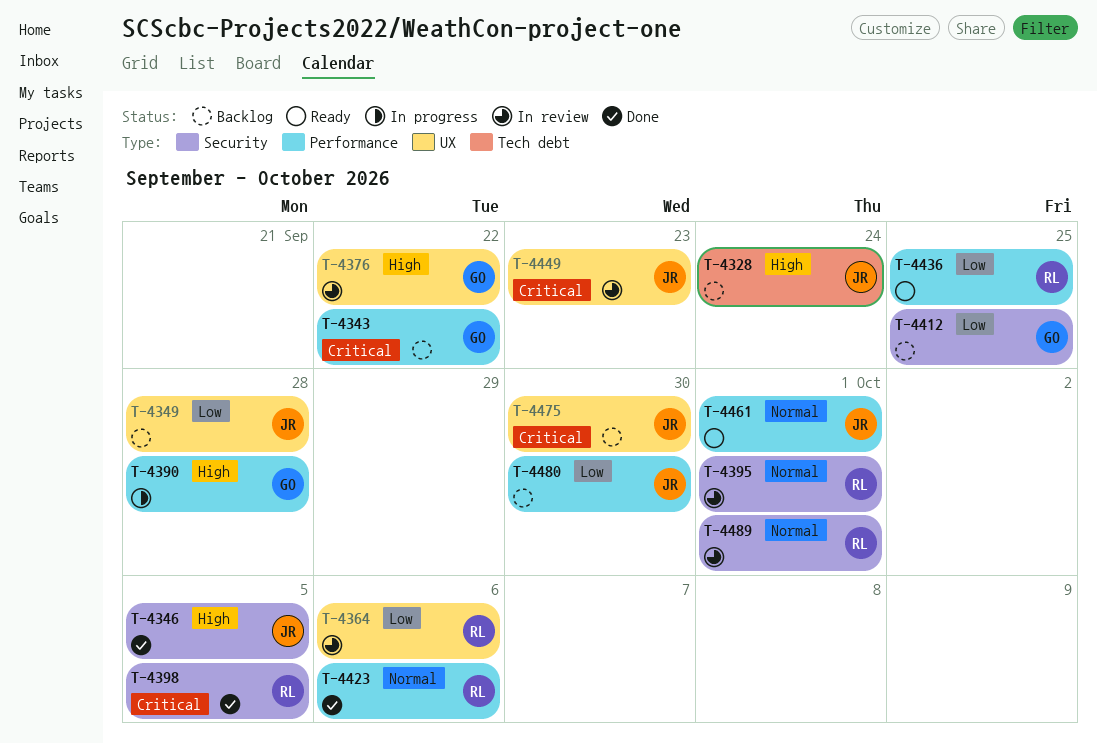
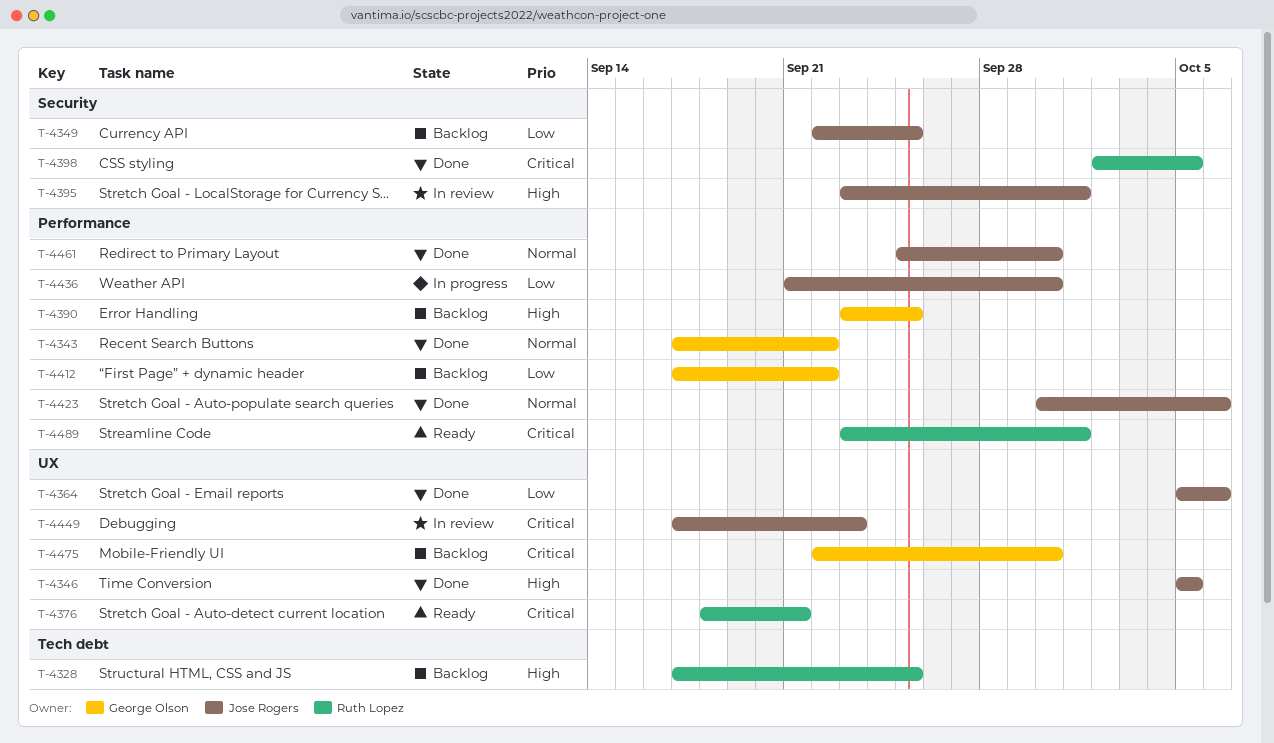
T-4328, owner: Jose Rogers -> Ruth Lopez
T-4328, due: Sep 24 -> Sep 25
T-4343, status: Backlog -> Done
T-4343, priority: Critical -> Normal
T-4346, label: Security -> UX
T-4349, label: UX -> Security
T-4349, due: Sep 28 -> Sep 25
T-4364, status: In review -> Done
T-4364, owner: Ruth Lopez -> Jose Rogers
T-4376, status: In review -> Ready
T-4376, owner: George Olson -> Ruth Lopez
T-4376, priority: High -> Critical
T-4376, due: Sep 22 -> Sep 21
T-4390, status: In progress -> Backlog
T-4390, due: Sep 28 -> Sep 25
T-4395, owner: Ruth Lopez -> Jose Rogers
T-4395, priority: Normal -> High
T-4412, label: Security -> Performance
T-4412, due: Sep 25 -> Sep 22
T-4423, owner: Ruth Lopez -> Jose Rogers
T-4436, status: Ready -> In progress
T-4436, owner: Ruth Lopez -> Jose Rogers
T-4436, due: Sep 25 -> Sep 30
T-4461, status: Ready -> Done
T-4461, due: Oct 1 -> Sep 30
T-4475, owner: Jose Rogers -> George Olson
T-4480: present -> none
T-4489, status: In review -> Ready
T-4489, priority: Normal -> Critical
T-4489, label: Security -> Performance

